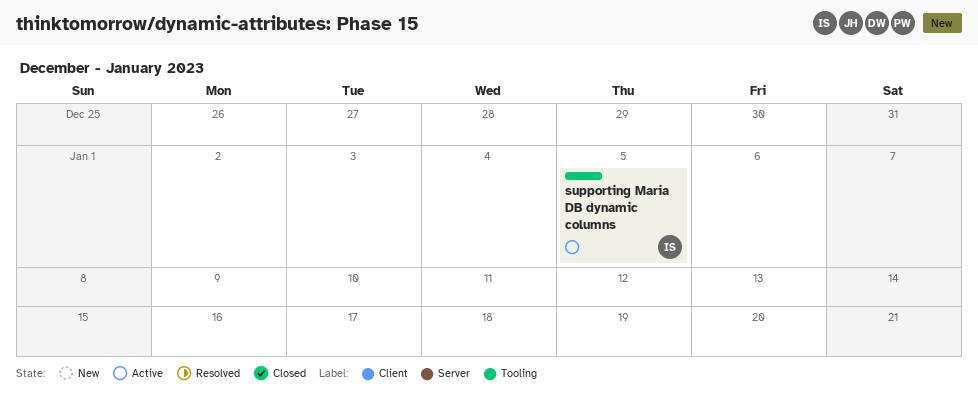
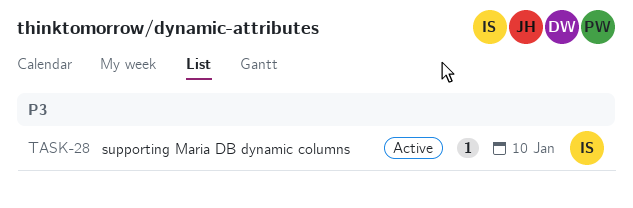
supporting Maria DB dynamic columns, due: Jan 5 -> Jan 10

